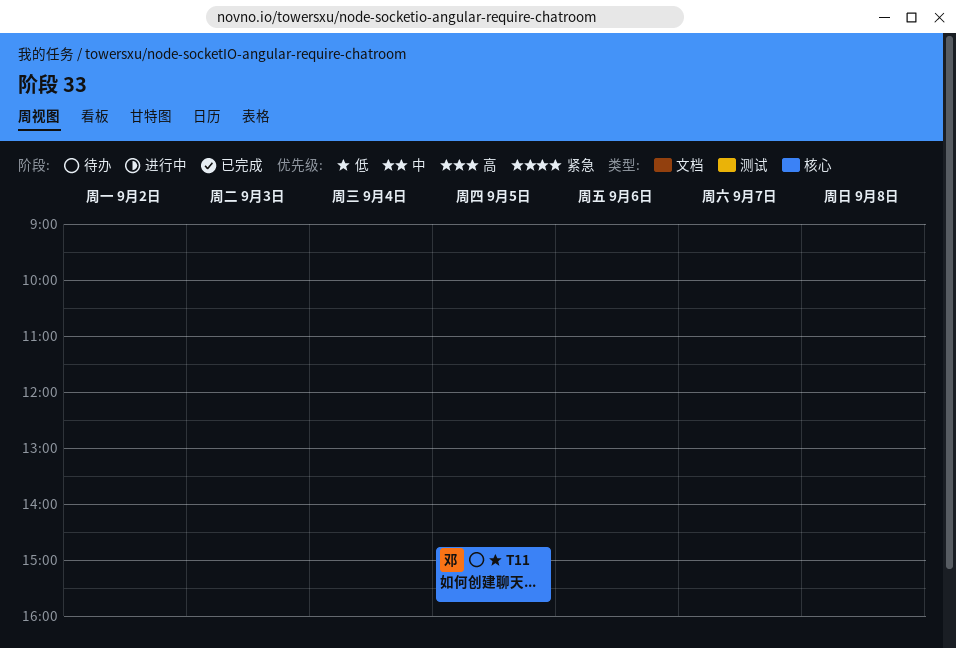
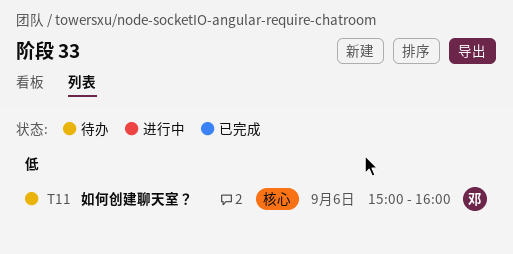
T11, day: Sep 5 -> Sep 6
T11, begins: 14:45 -> 15:00
T11, ends: 15:45 -> 16:00

